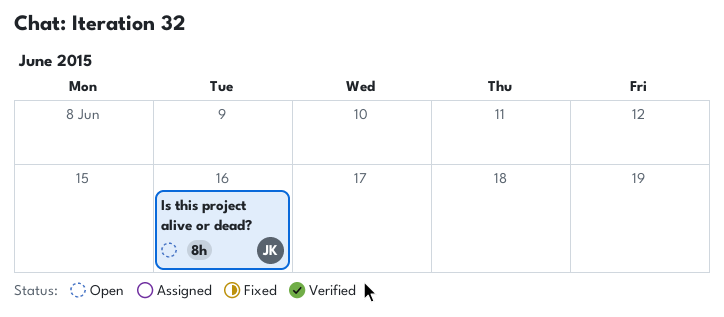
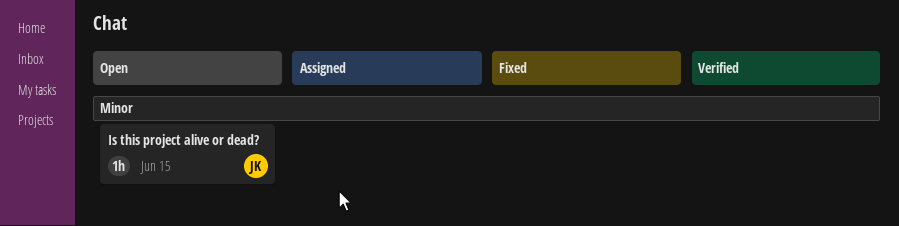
Is this project alive or dead?, estimate: 8h -> 1h
Is this project alive or dead?, due: Jun 16 -> Jun 15

